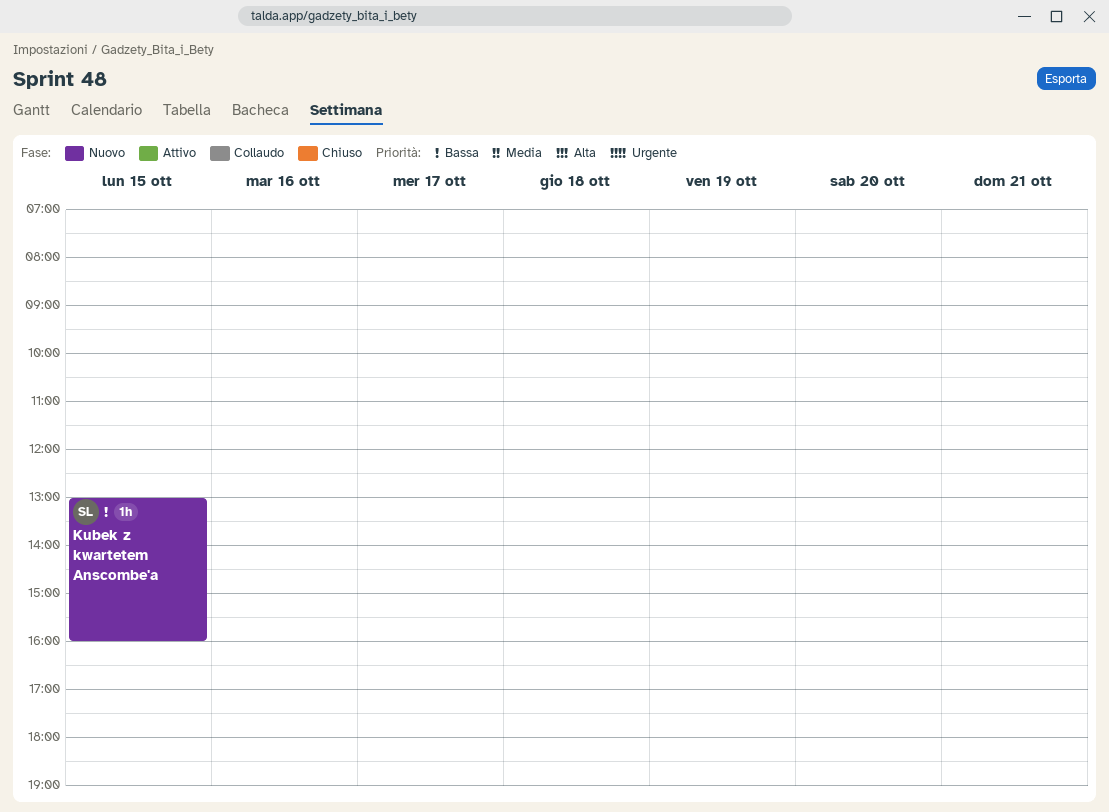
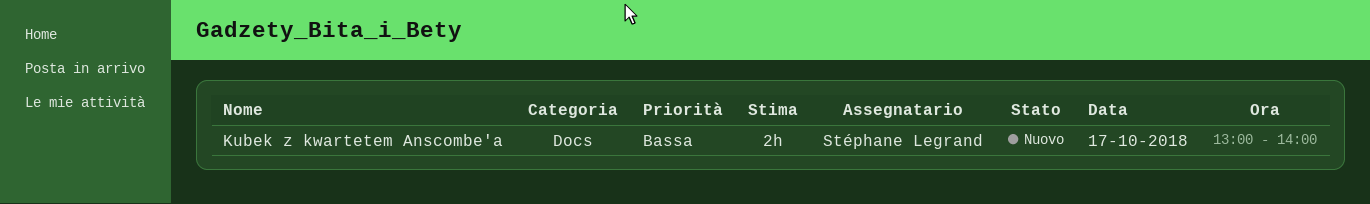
Kubek z kwartetem Anscombe'a, estimate: 1h -> 2h
Kubek z kwartetem Anscombe'a, day: Oct 15 -> Oct 17
Kubek z kwartetem Anscombe'a, ends: 16:00 -> 14:00

